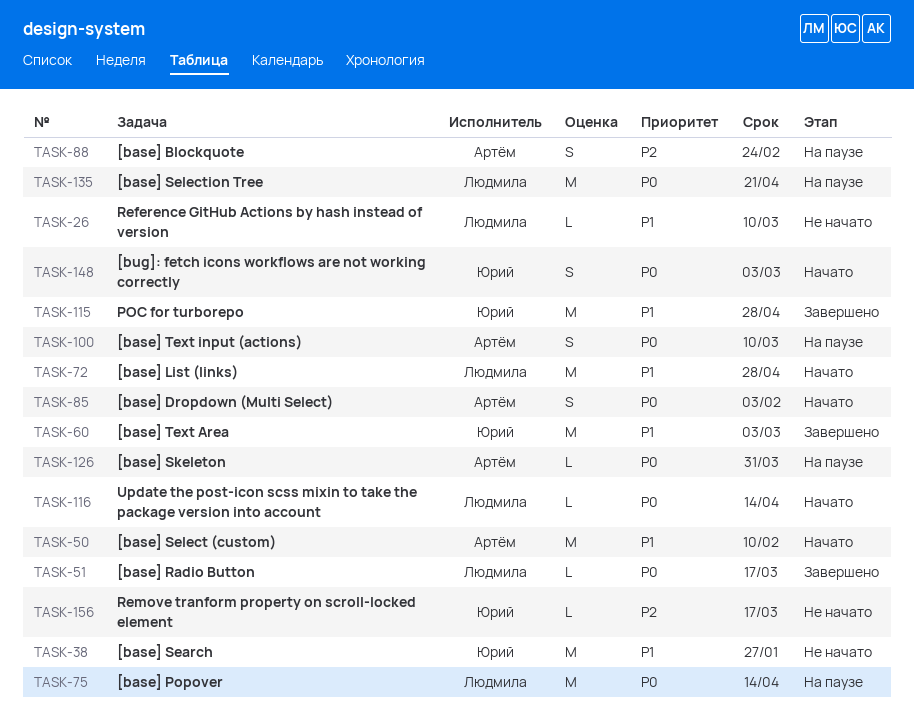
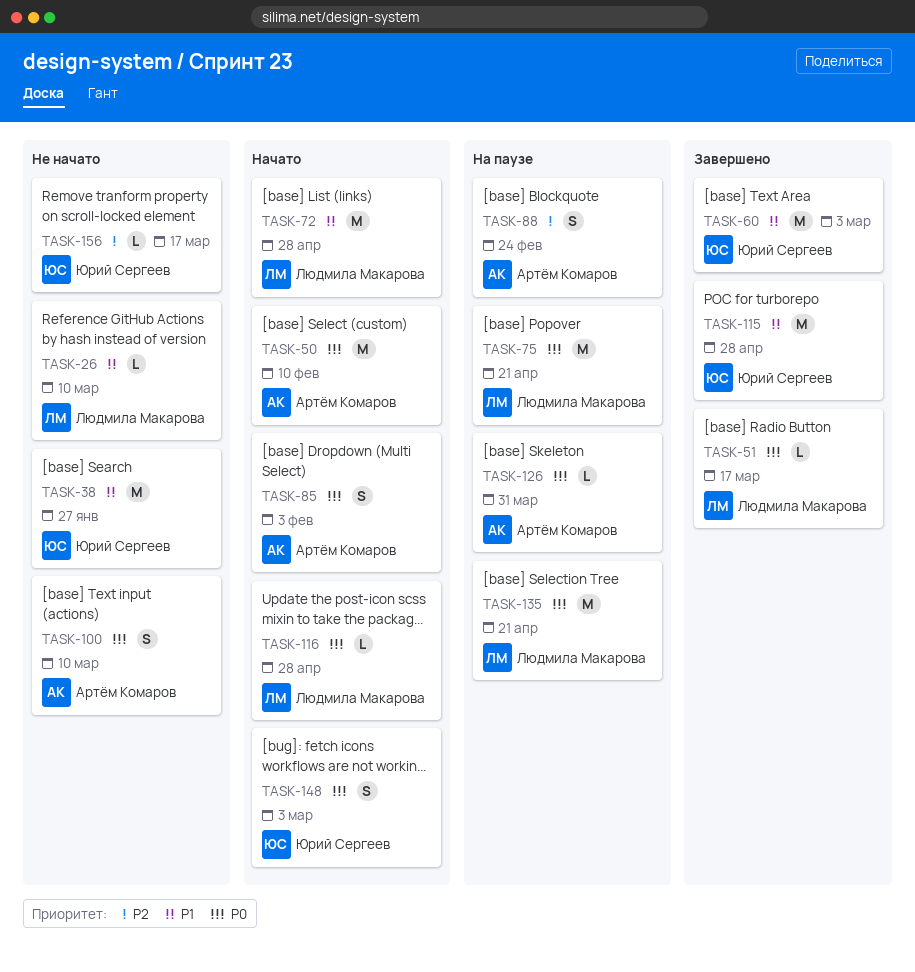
TASK-50, priority: P1 -> P0
TASK-75, due: Apr 14 -> Apr 21
TASK-100, status: На паузе -> Не начато
TASK-116, due: Apr 14 -> Apr 28

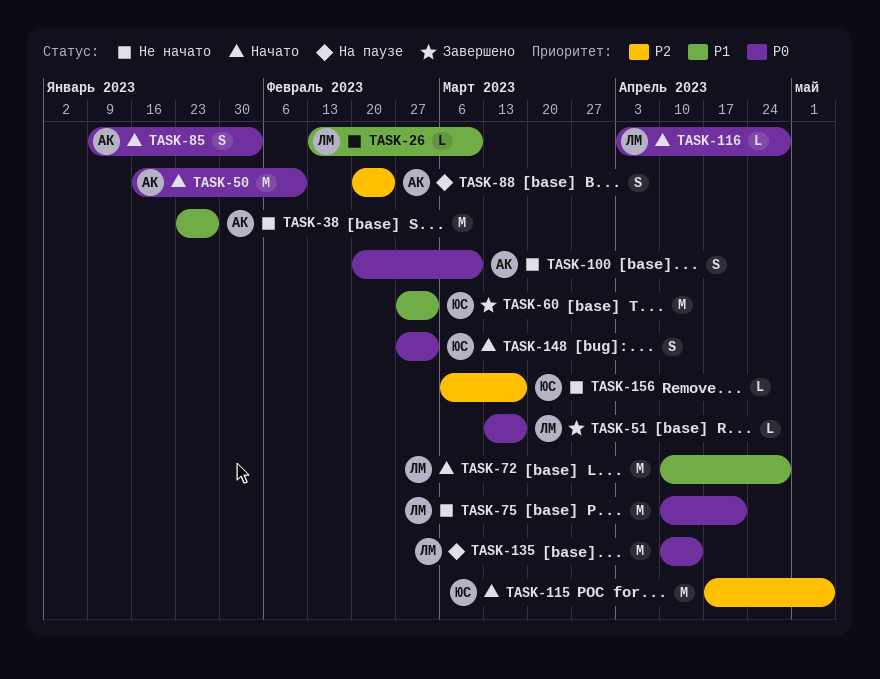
TASK-38, owner: Юрий Сергеев -> Артём Комаров
TASK-75, status: На паузе -> Не начато
TASK-115, status: Завершено -> Начато
TASK-115, priority: P1 -> P2
TASK-115, due: Apr 28 -> May 5
TASK-126: present -> none
TASK-135, due: Apr 21 -> Apr 14

